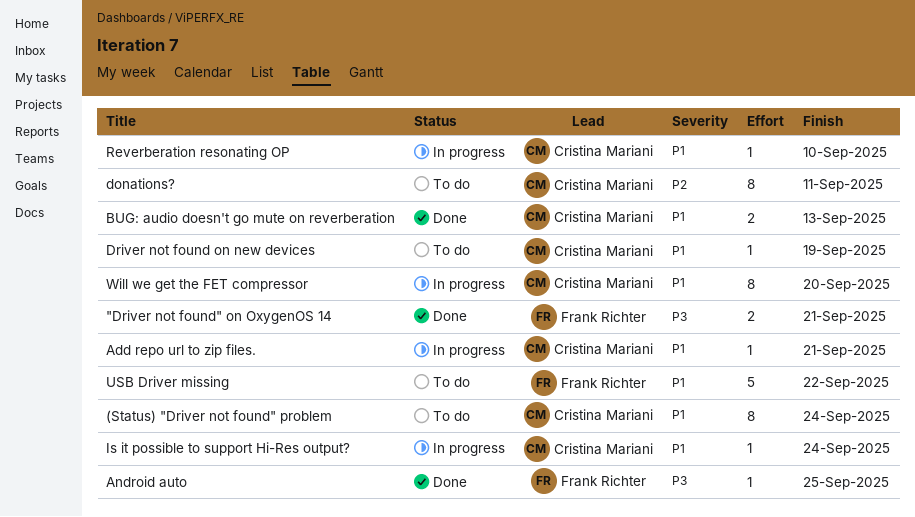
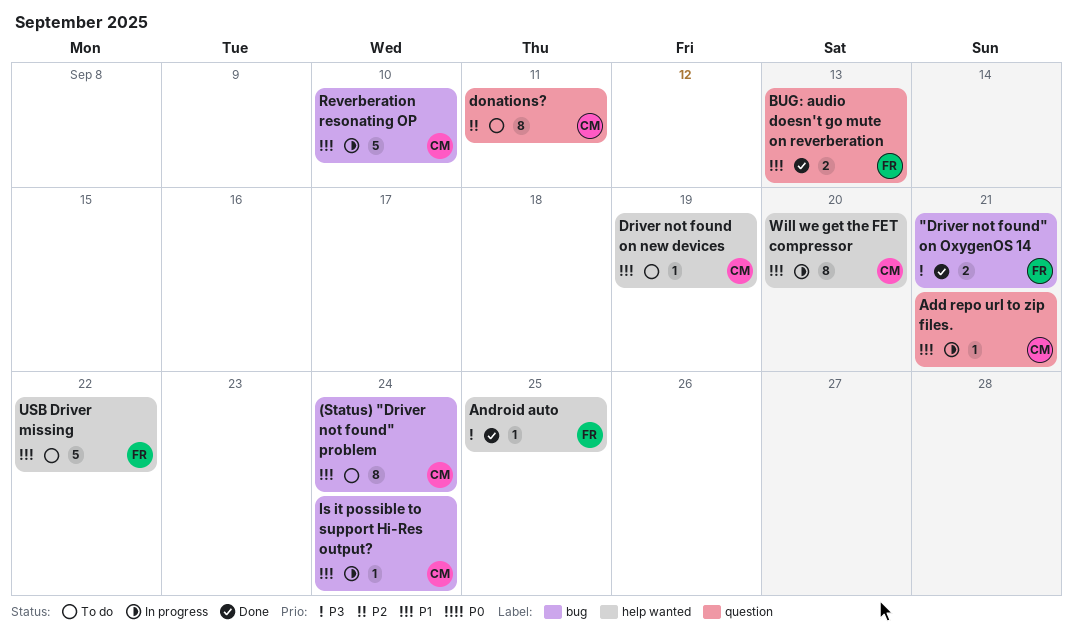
BUG: audio doesn't go mute on reverberation, owner: Cristina Mariani -> Frank Richter
Reverberation resonating OP, estimate: 1 -> 5

